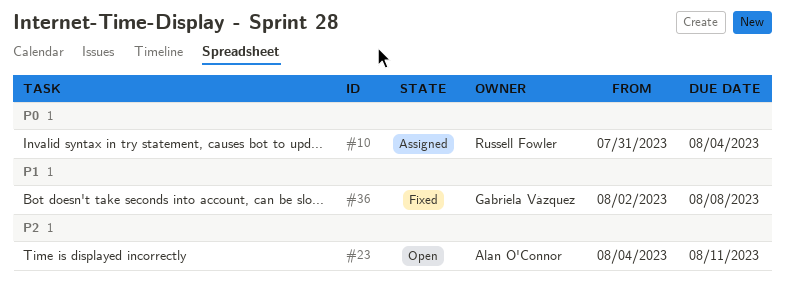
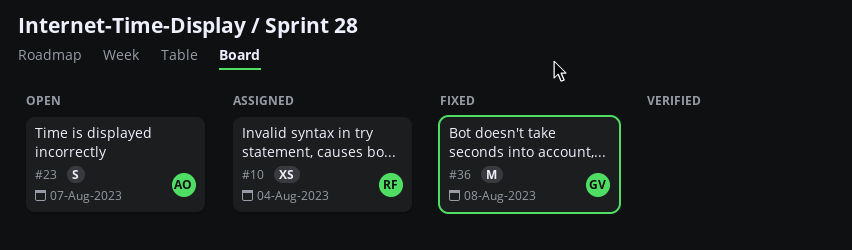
#23, due: Aug 11 -> Aug 7

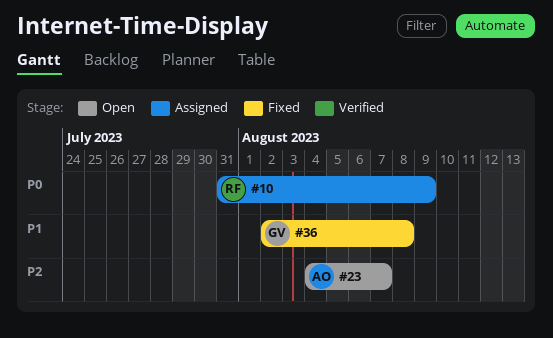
#10, due: Aug 4 -> Aug 9

